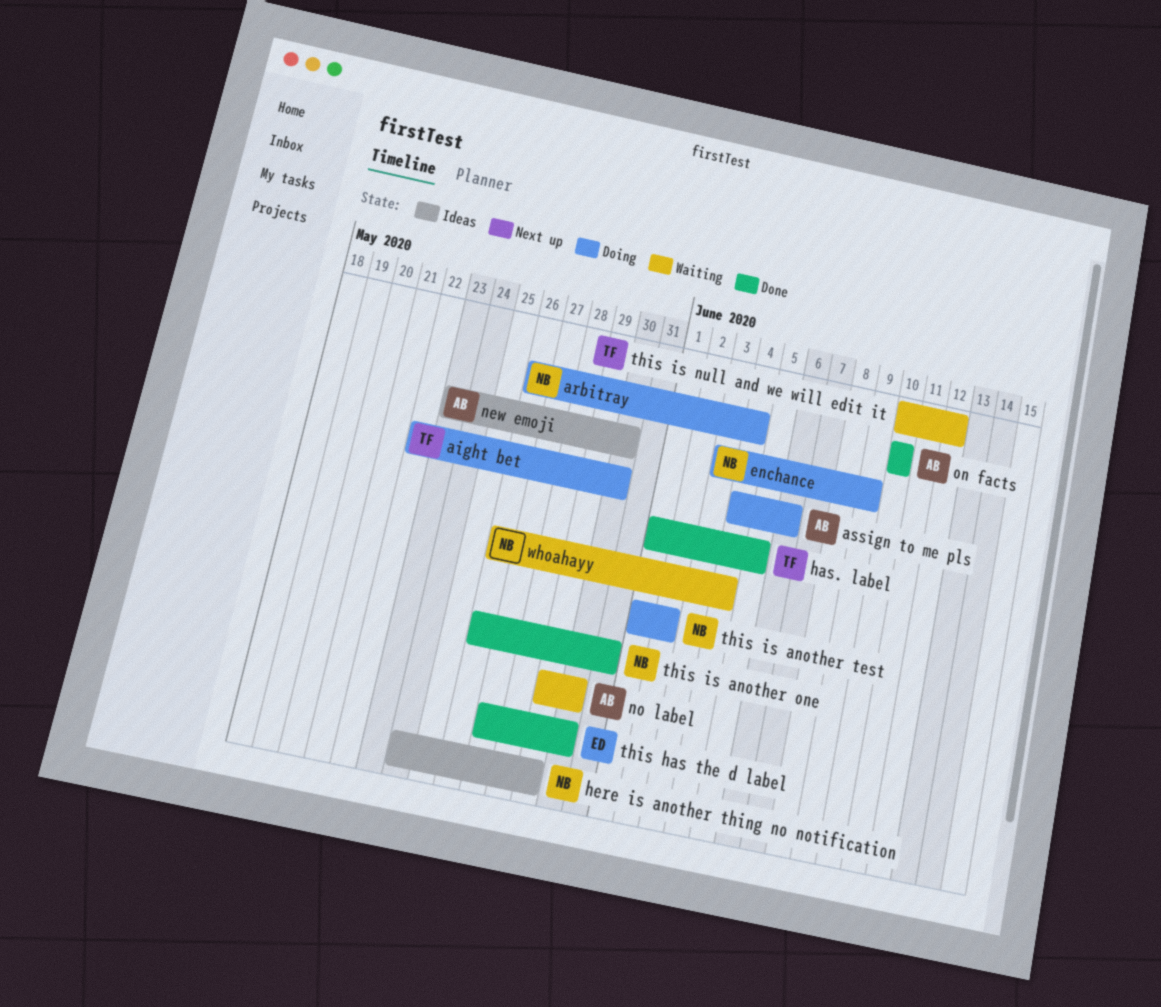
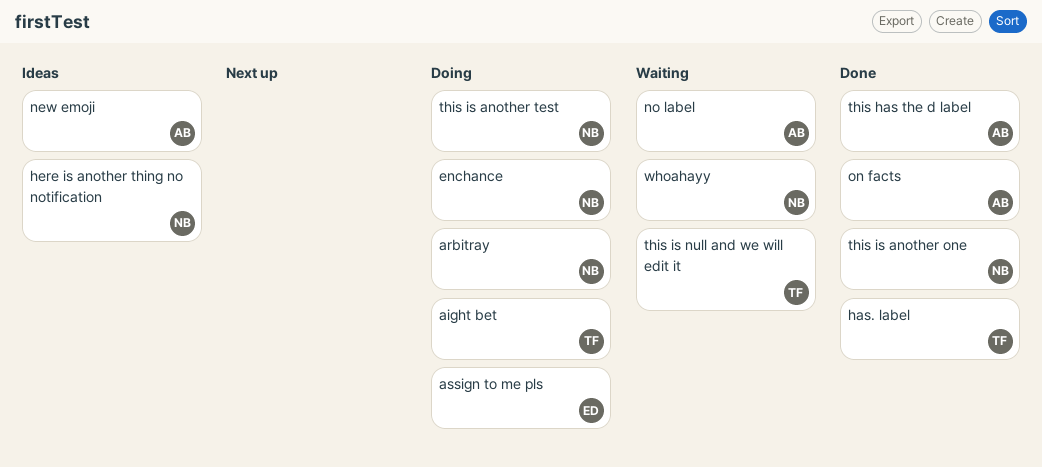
assign to me pls, owner: AB -> ED
this has the d label, owner: ED -> AB

